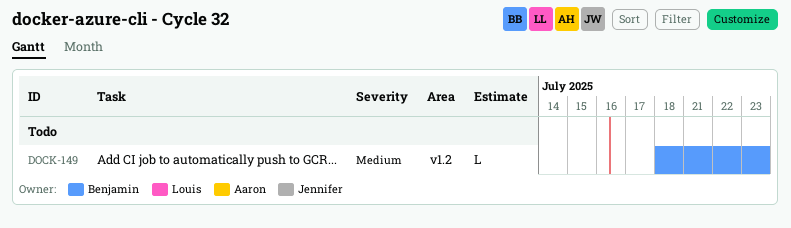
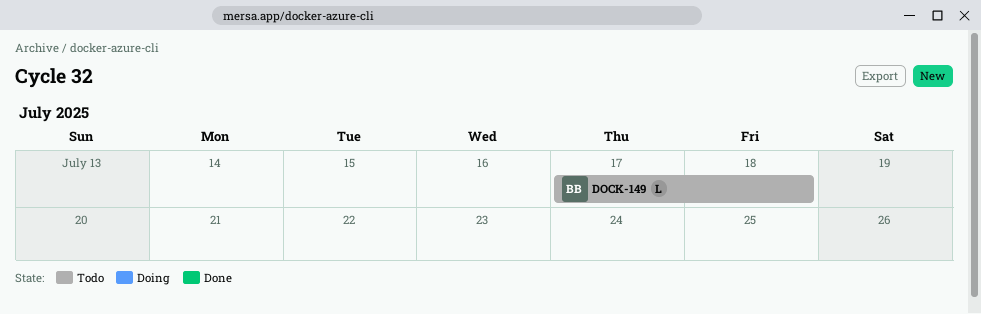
DOCK-149, start: Jul 18 -> Jul 17
DOCK-149, due: Jul 23 -> Jul 18

